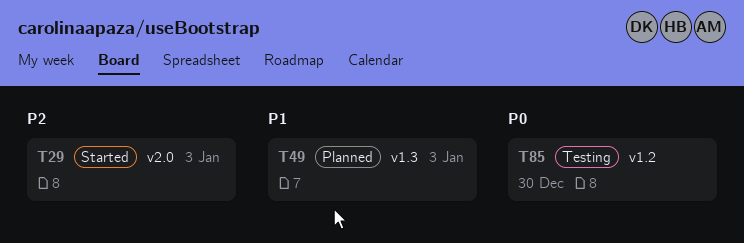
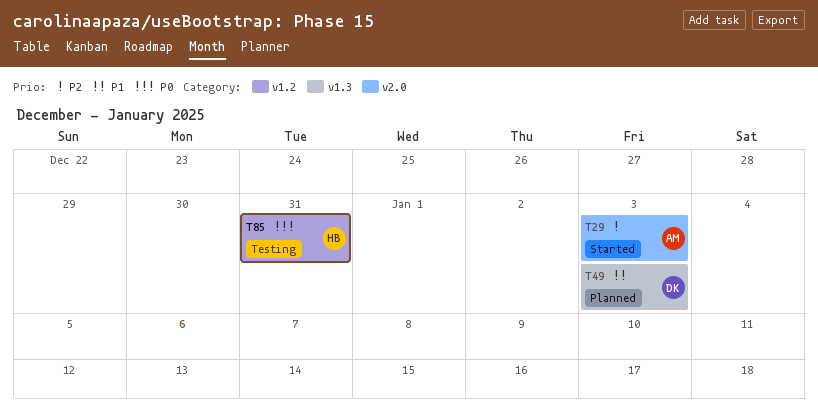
T85, due: Dec 30 -> Dec 31

